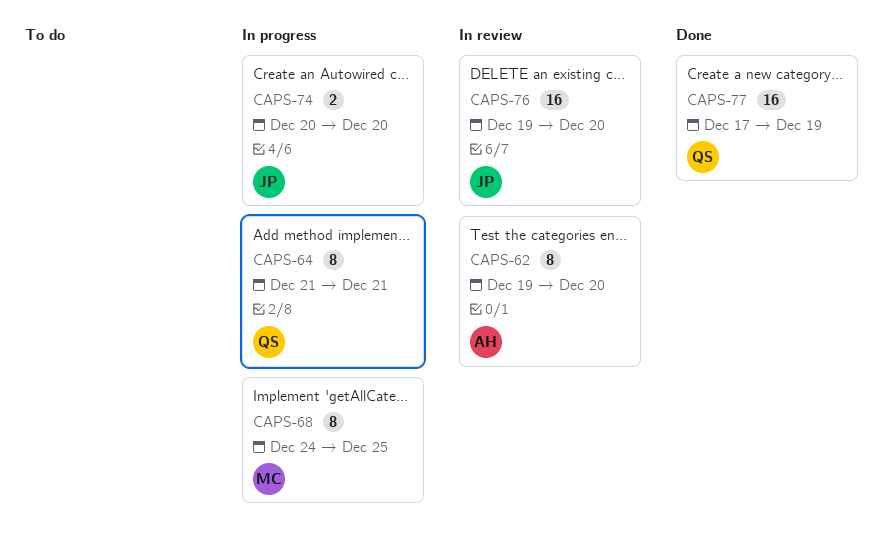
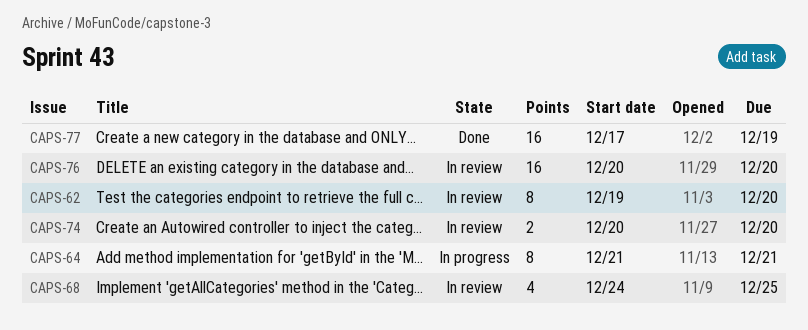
CAPS-68, status: In progress -> In review
CAPS-68, estimate: 8 -> 4
CAPS-74, status: In progress -> In review
CAPS-76, start: Dec 19 -> Dec 20

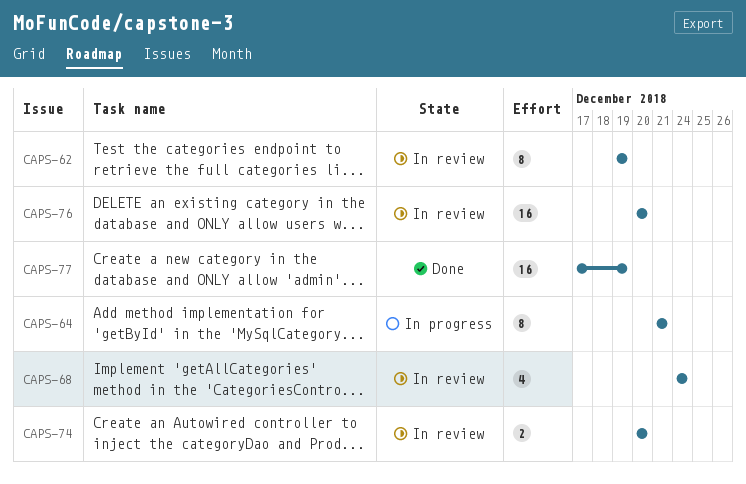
CAPS-62, due: Dec 20 -> Dec 19
CAPS-68, due: Dec 25 -> Dec 24

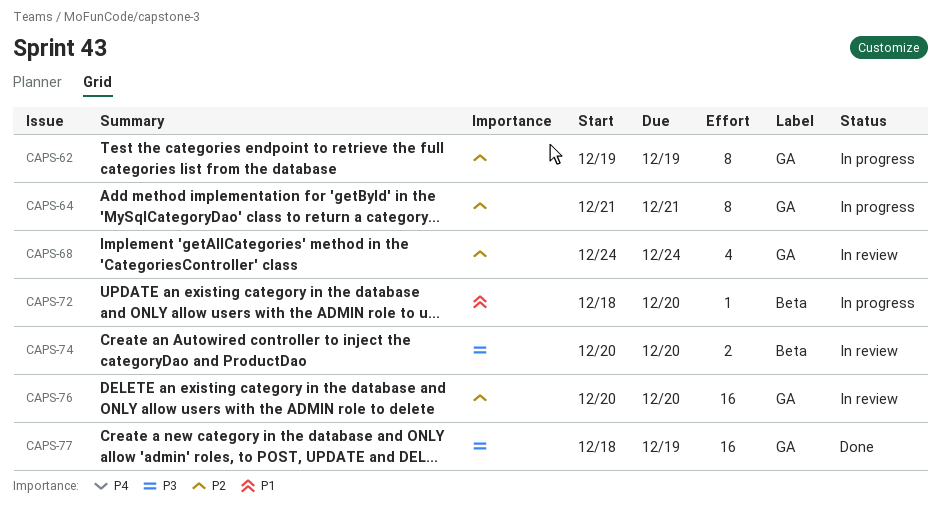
CAPS-62, status: In review -> In progress
CAPS-72: none -> present
CAPS-77, start: Dec 17 -> Dec 18

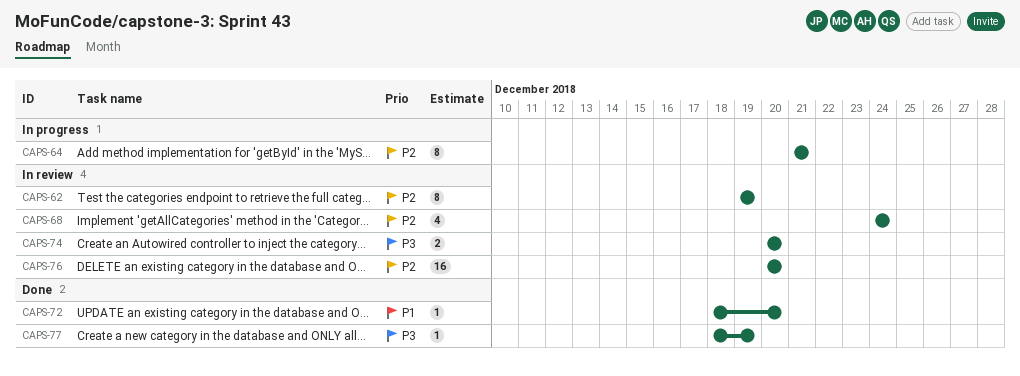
CAPS-62, status: In progress -> In review
CAPS-72, status: In progress -> Done
CAPS-77, estimate: 16 -> 1

